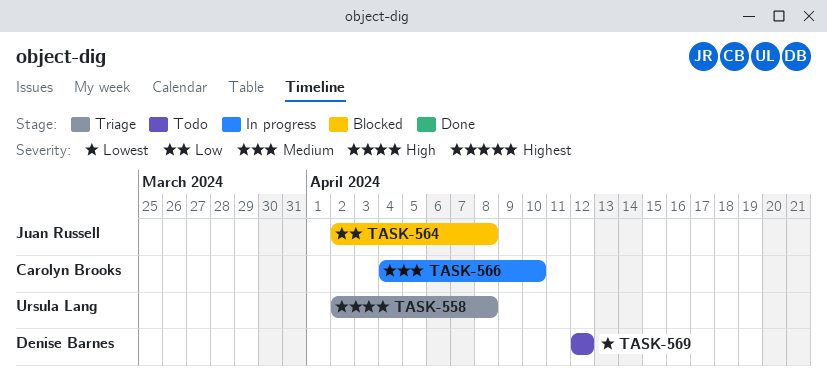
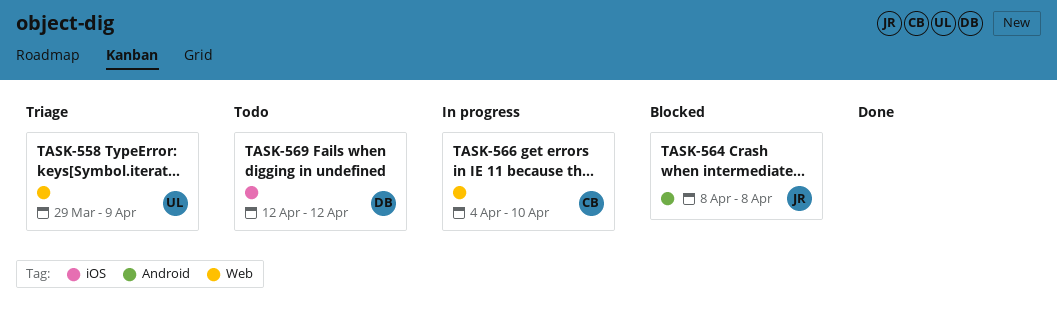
TASK-558, start: Apr 2 -> Mar 29
TASK-558, due: Apr 8 -> Apr 9
TASK-564, start: Apr 2 -> Apr 8

